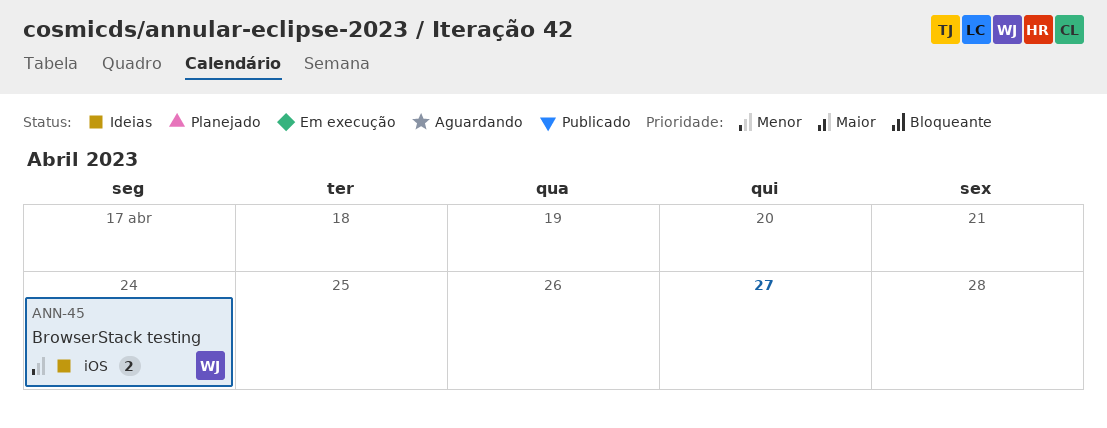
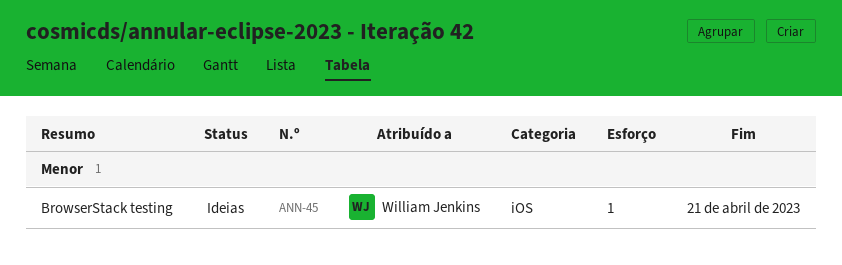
ANN-45, estimate: 2 -> 1
ANN-45, due: Apr 24 -> Apr 21

